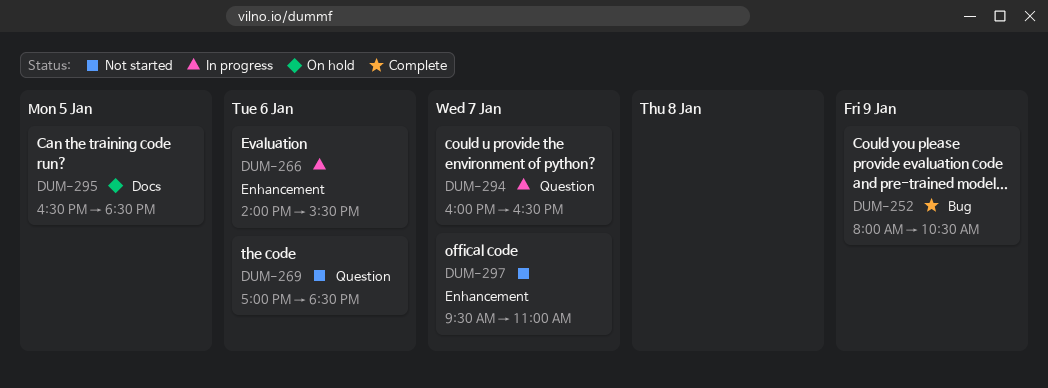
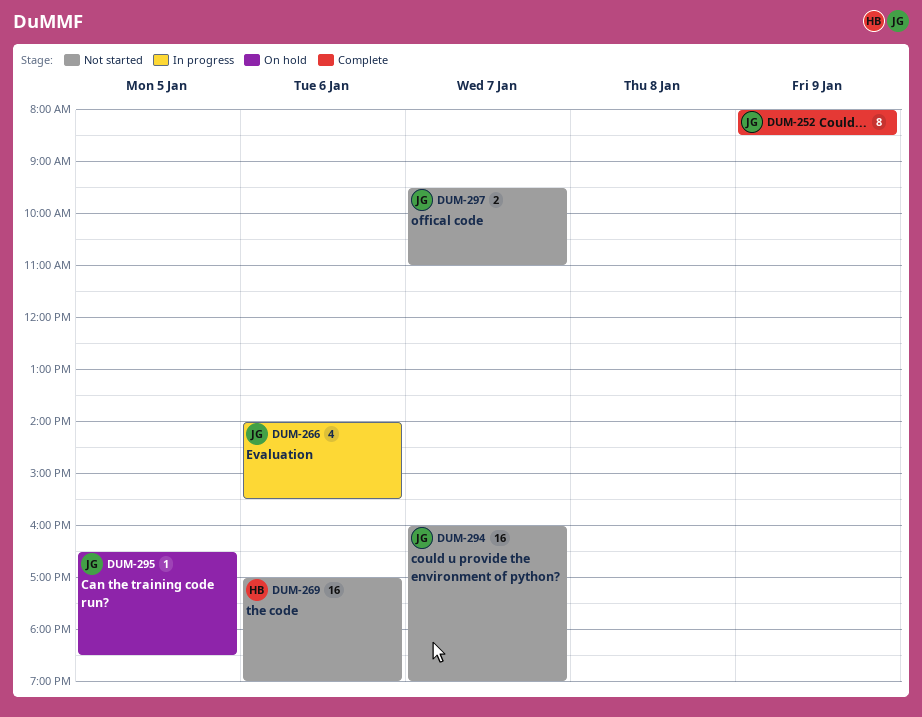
DUM-252, ends: 10:30 -> 08:30
DUM-269, ends: 18:30 -> 19:00
DUM-294, status: In progress -> Not started
DUM-294, ends: 16:30 -> 19:00

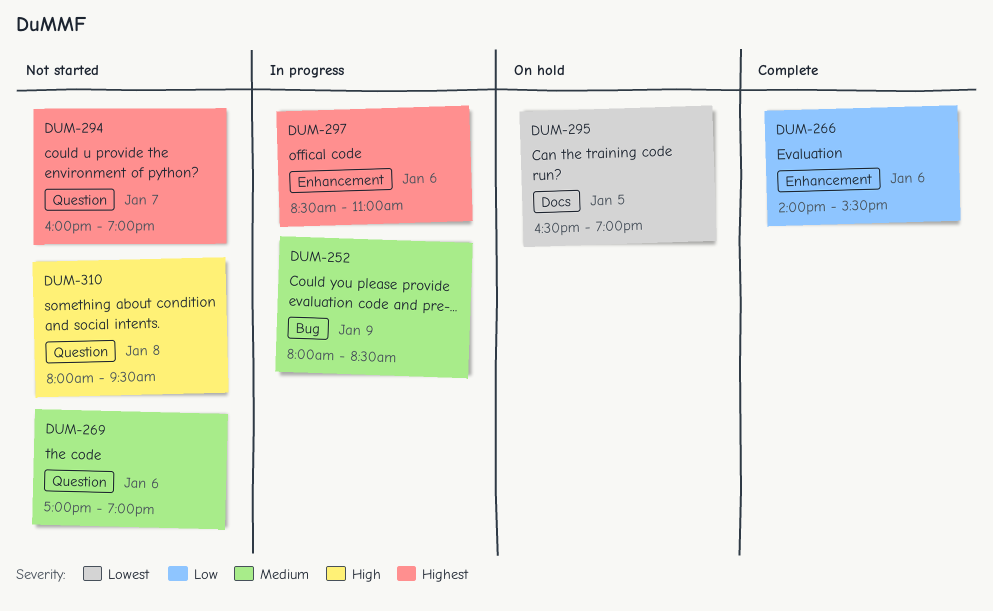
DUM-252, status: Complete -> In progress
DUM-266, status: In progress -> Complete
DUM-295, ends: 18:30 -> 19:00
DUM-297, status: Not started -> In progress
DUM-297, day: Jan 7 -> Jan 6
DUM-297, begins: 09:30 -> 08:30
DUM-310: none -> present

